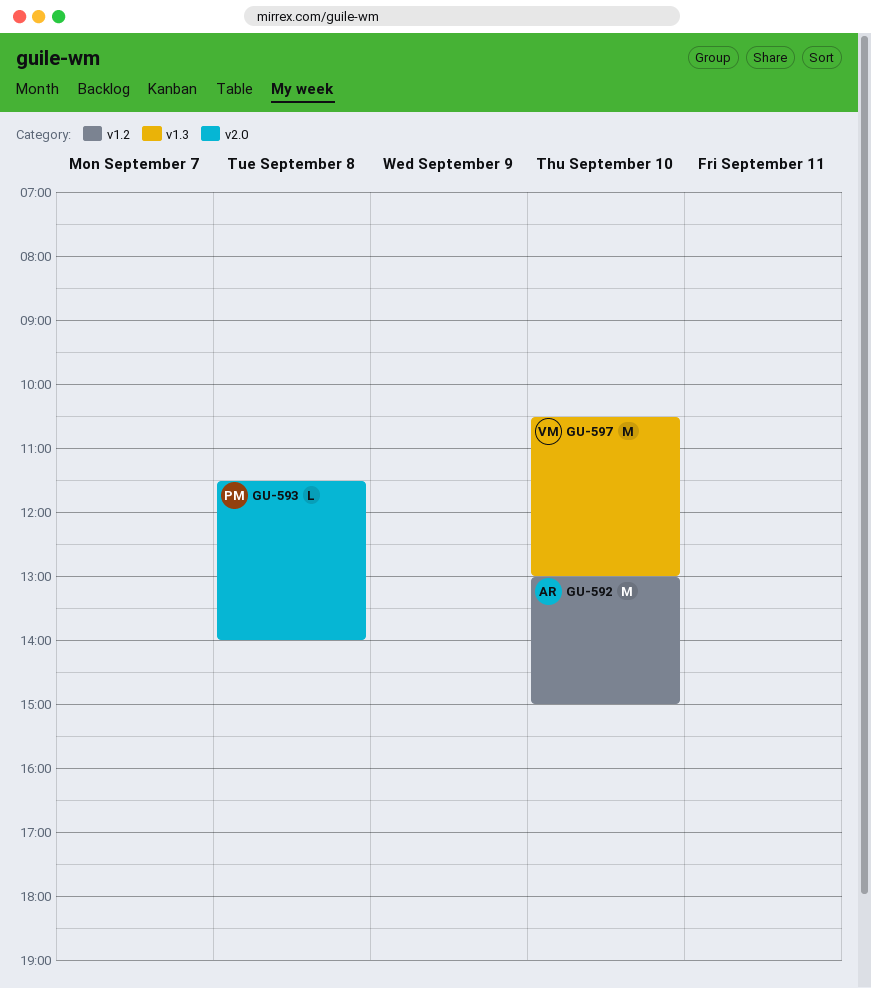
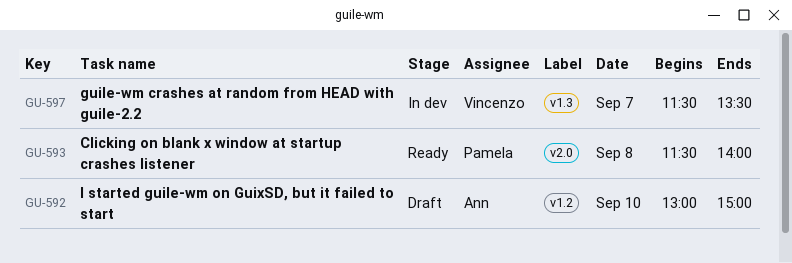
GU-597, day: Sep 10 -> Sep 7
GU-597, begins: 10:30 -> 11:30
GU-597, ends: 13:00 -> 13:30

